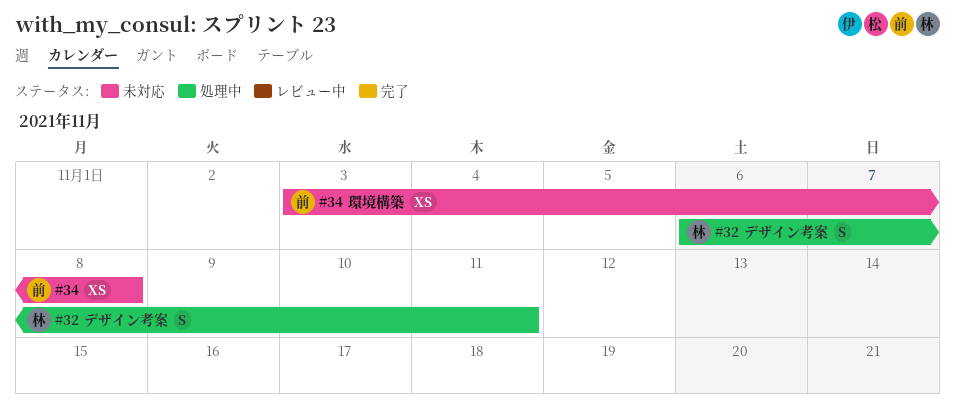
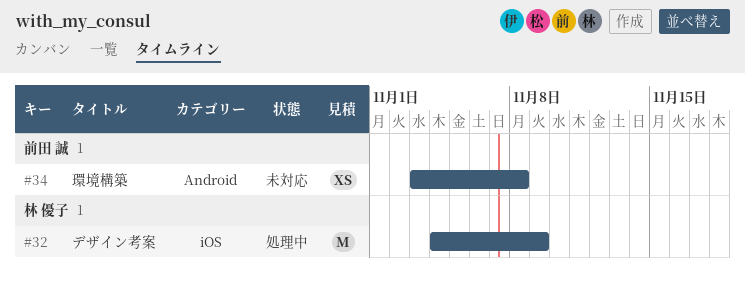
#32, estimate: S -> M
#32, start: Nov 6 -> Nov 4
#32, due: Nov 11 -> Nov 9

